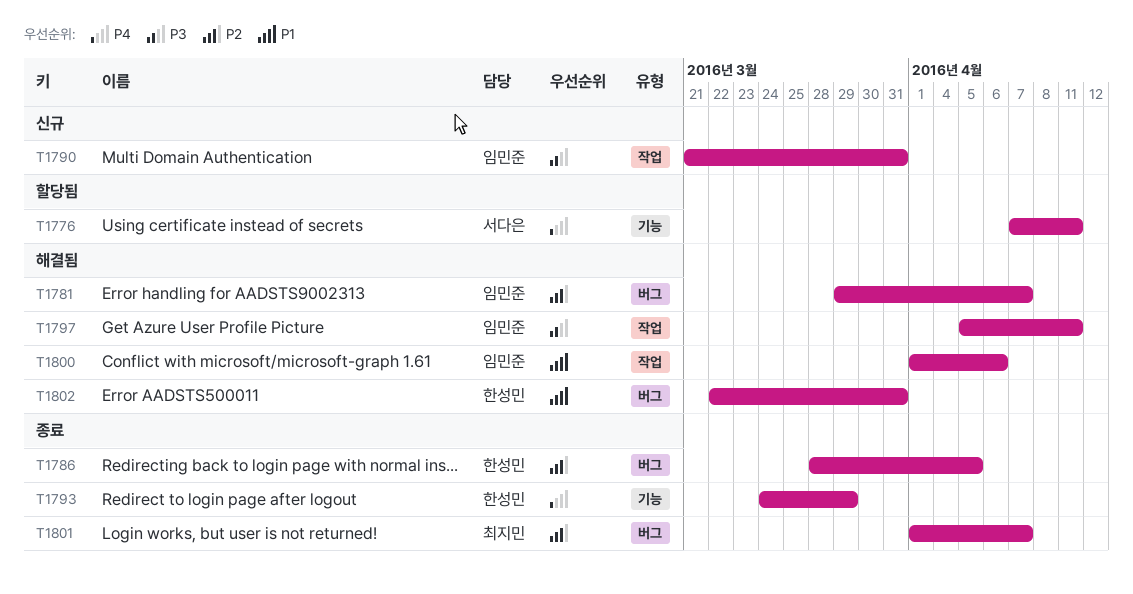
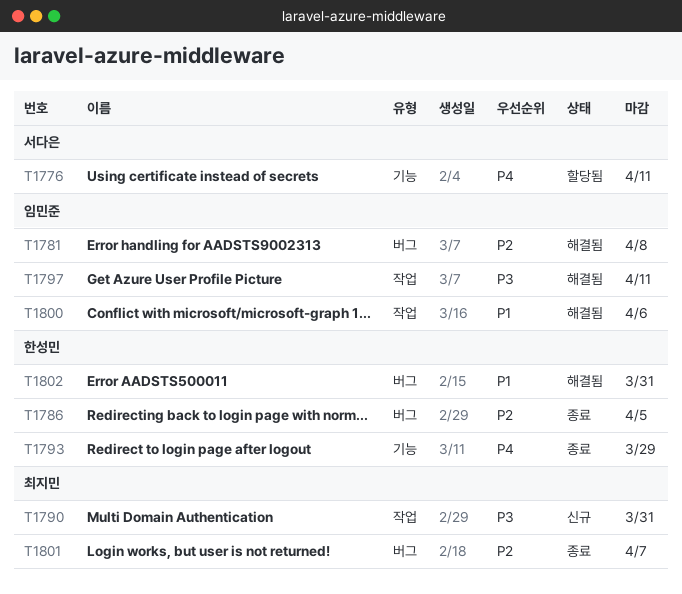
T1781, due: Apr 7 -> Apr 8
T1790, owner: 임민준 -> 최지민

